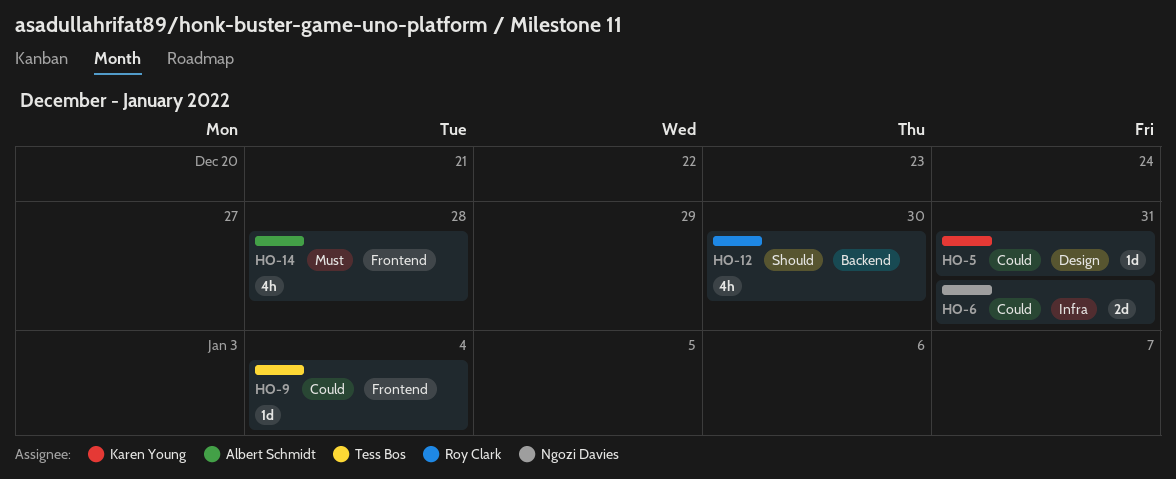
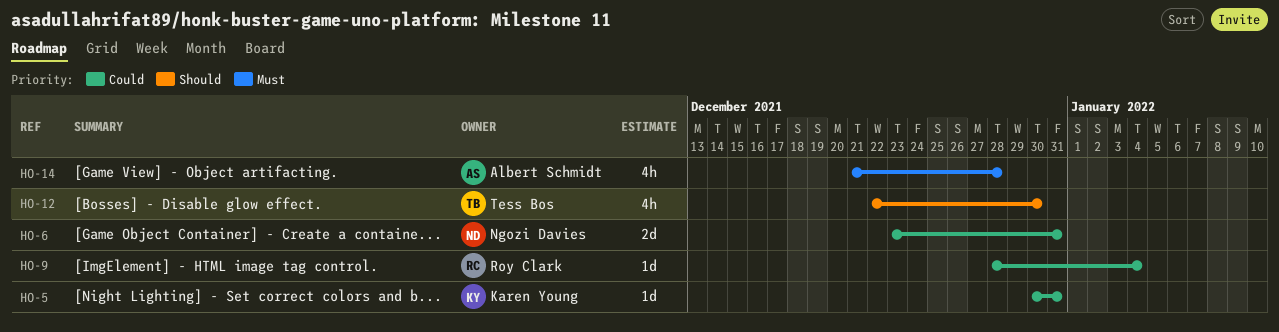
HO-9, owner: Tess Bos -> Roy Clark
HO-12, owner: Roy Clark -> Tess Bos

